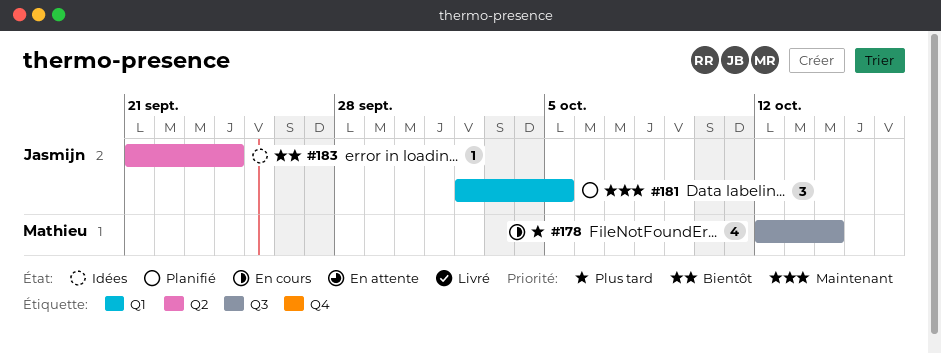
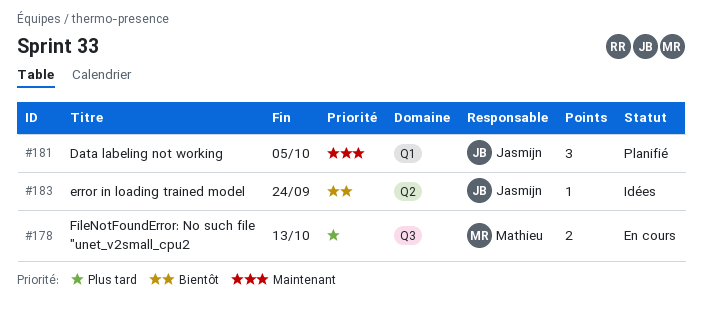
#178, estimate: 4 -> 2
#178, due: Oct 14 -> Oct 13

